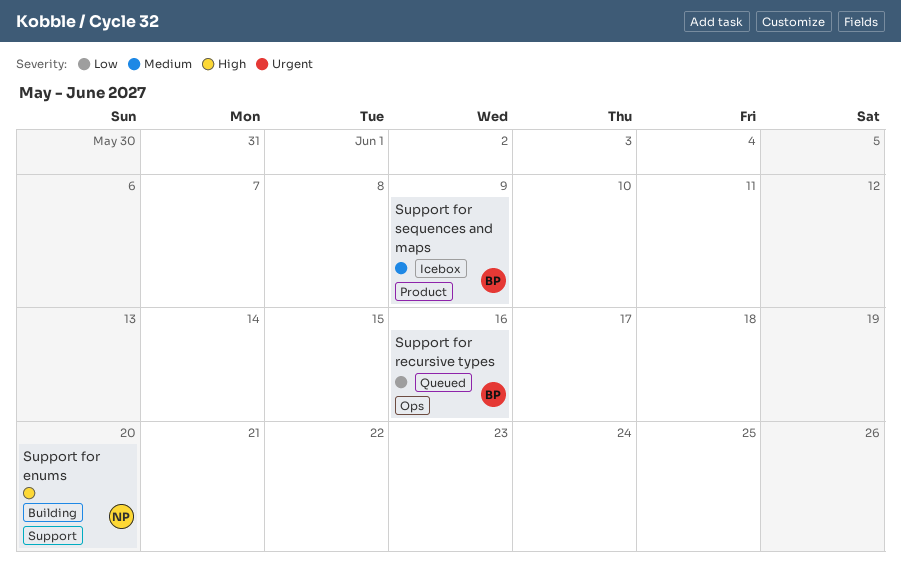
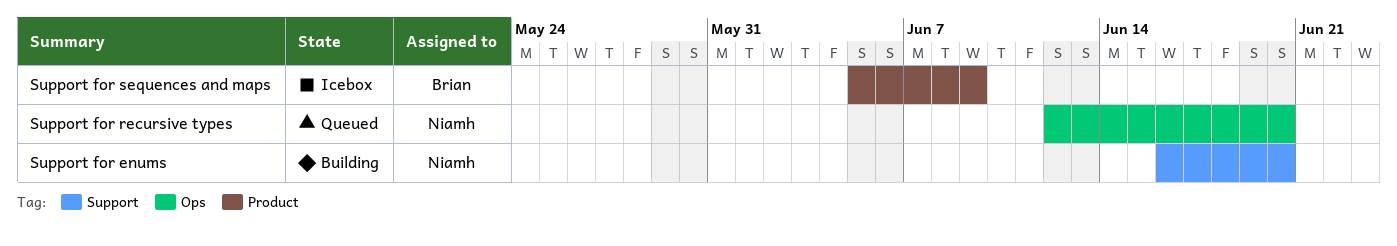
Support for recursive types, owner: Brian -> Niamh
Support for recursive types, due: Jun 16 -> Jun 20

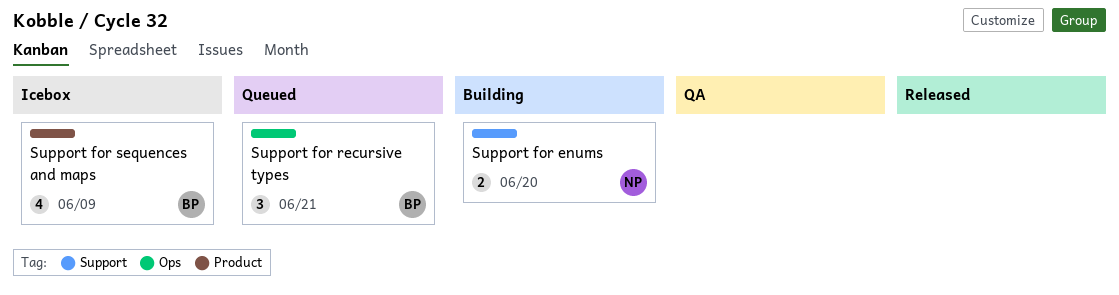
Support for recursive types, owner: Niamh -> Brian
Support for recursive types, due: Jun 20 -> Jun 21

